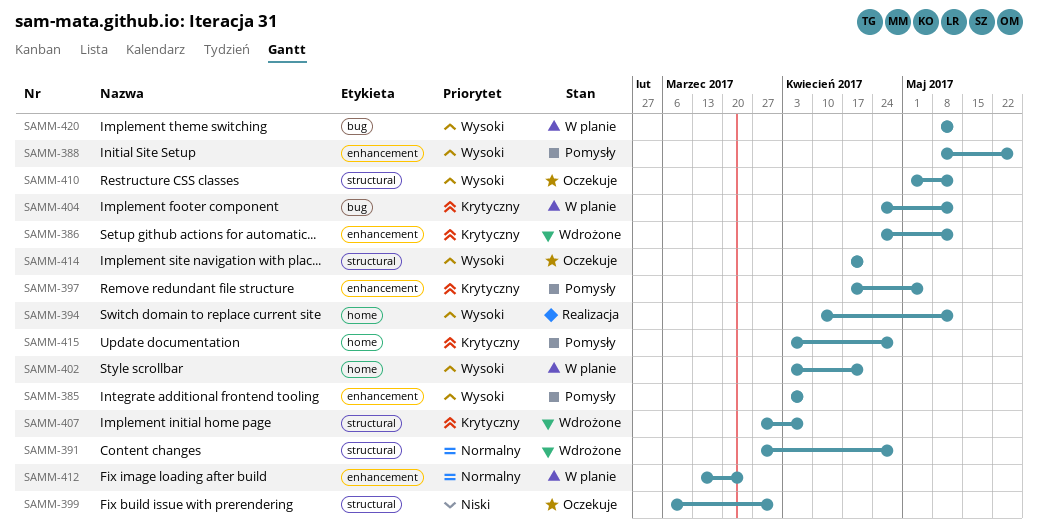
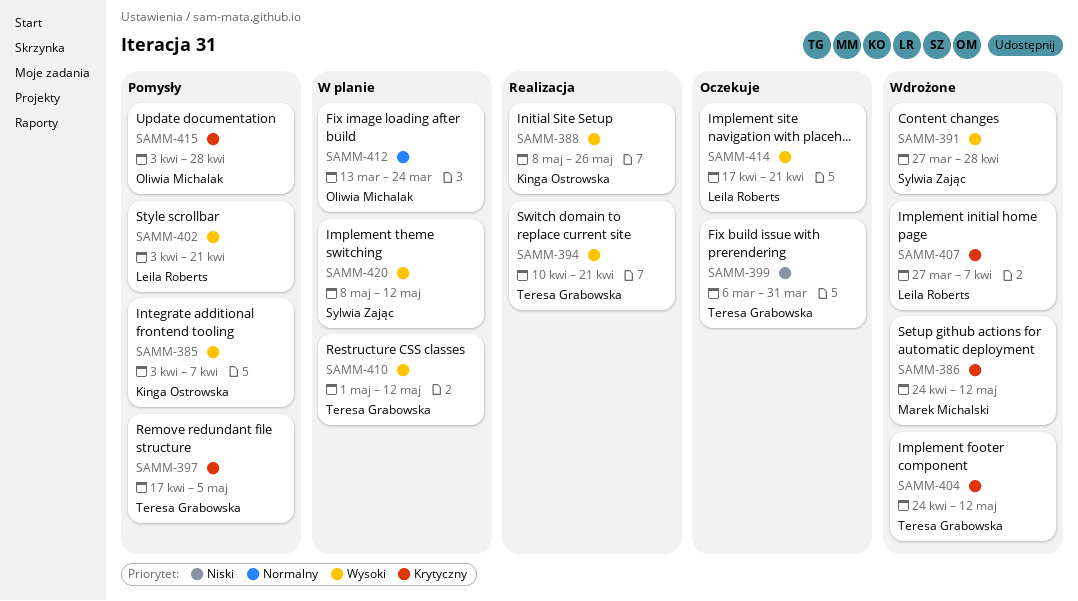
SAMM-388, status: Pomysły -> Realizacja
SAMM-391, priority: Normalny -> Wysoki
SAMM-394, due: May 12 -> Apr 21
SAMM-402, status: W planie -> Pomysły
SAMM-404, status: W planie -> Wdrożone
SAMM-410, status: Oczekuje -> W planie

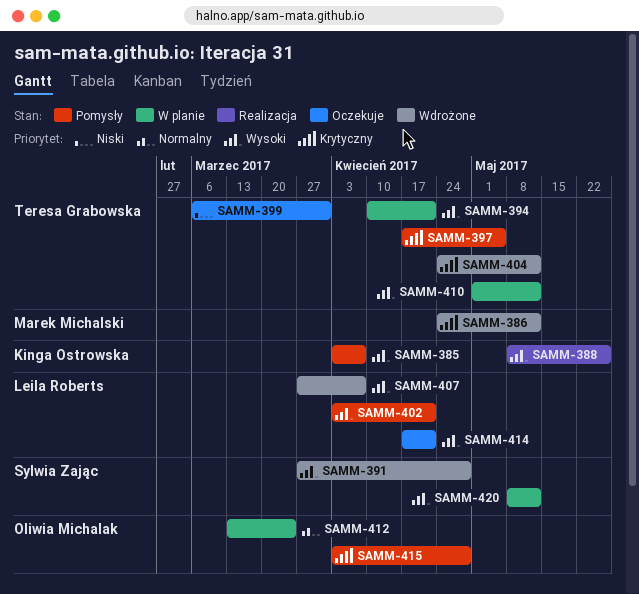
SAMM-394, status: Realizacja -> W planie
SAMM-407, priority: Krytyczny -> Wysoki

